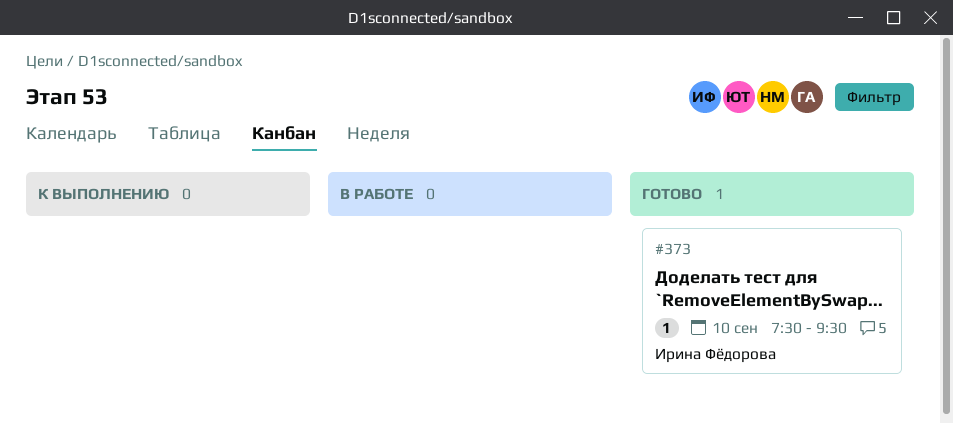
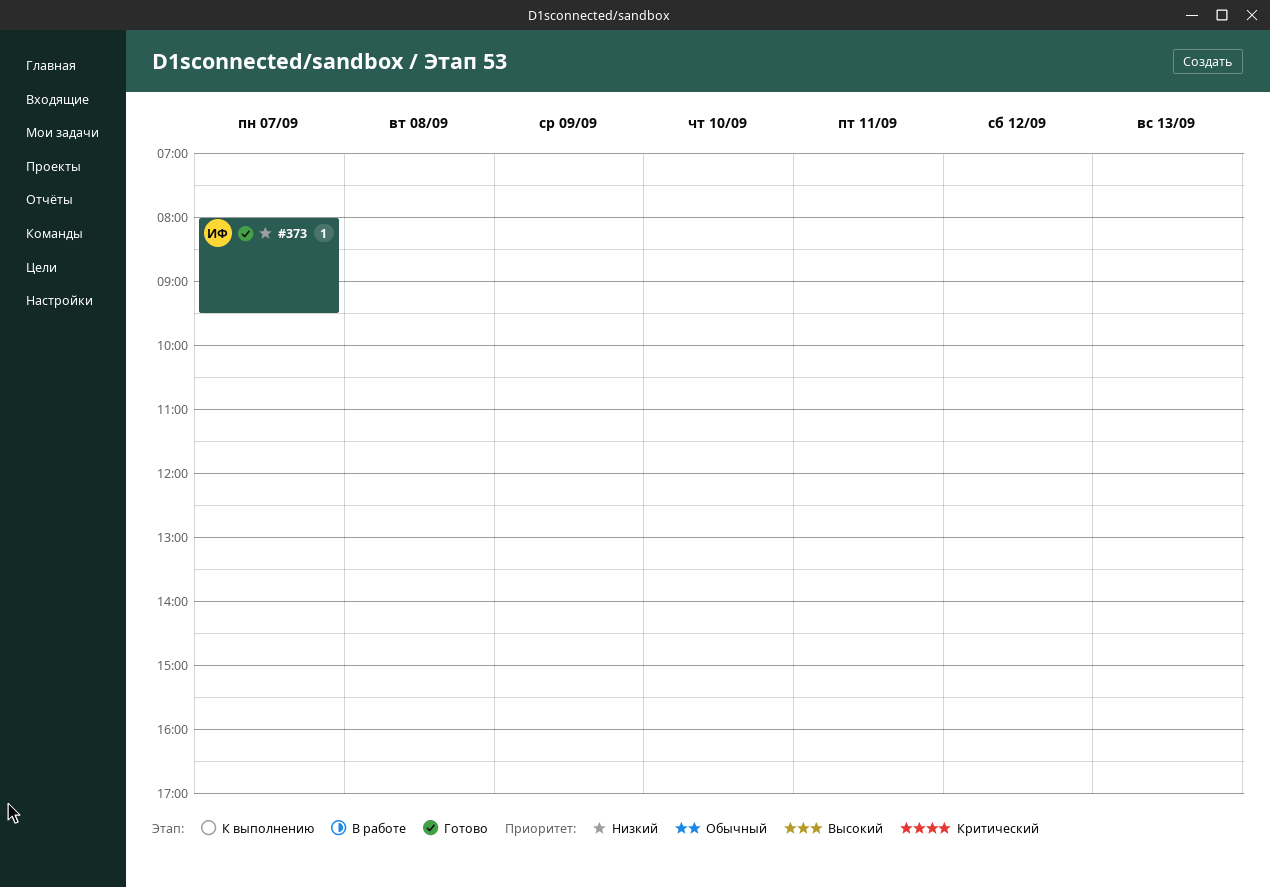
#373, day: Sep 10 -> Sep 7
#373, begins: 07:30 -> 08:00

